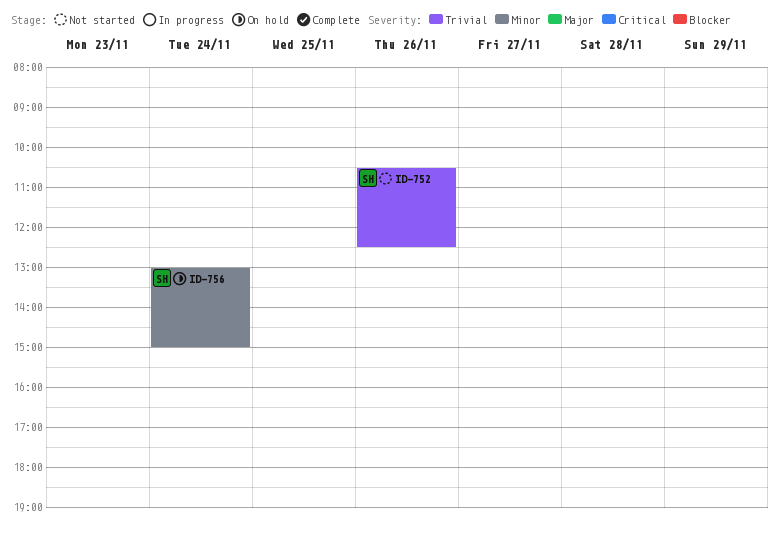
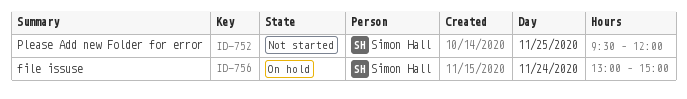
ID-752, day: Nov 26 -> Nov 25
ID-752, begins: 10:30 -> 09:30
ID-752, ends: 12:30 -> 12:00

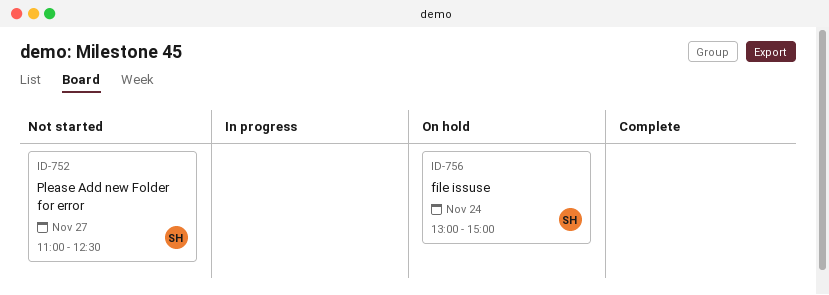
ID-752, day: Nov 25 -> Nov 27
ID-752, begins: 09:30 -> 11:00
ID-752, ends: 12:00 -> 12:30

